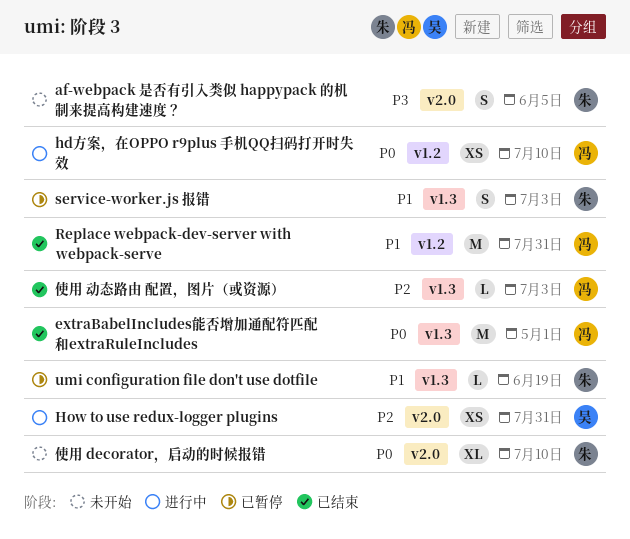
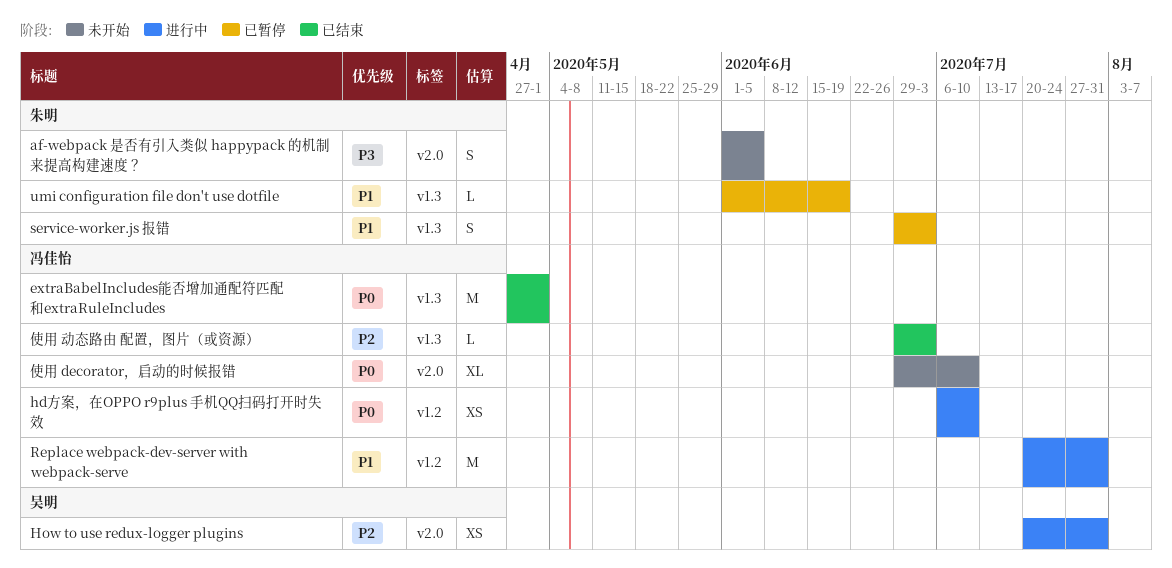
Replace webpack-dev-server with webpack-serve, status: 已结束 -> 进行中
使用 decorator，启动的时候报错, owner: 朱明 -> 冯佳怡

